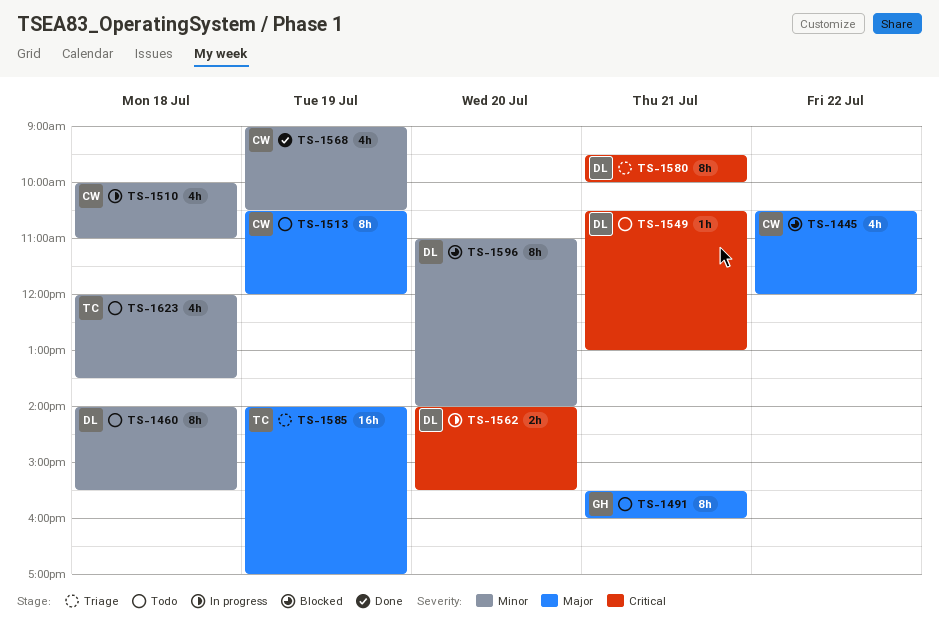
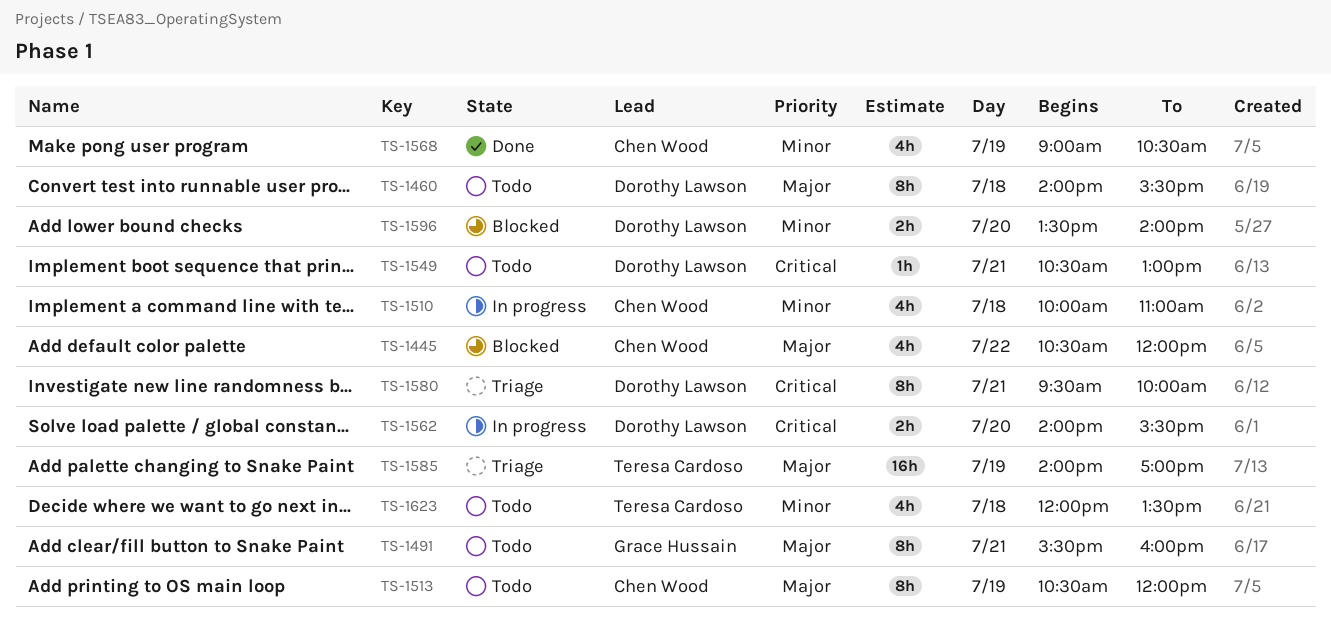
TS-1460, priority: Minor -> Major
TS-1596, estimate: 8h -> 2h
TS-1596, begins: 11:00 -> 13:30

